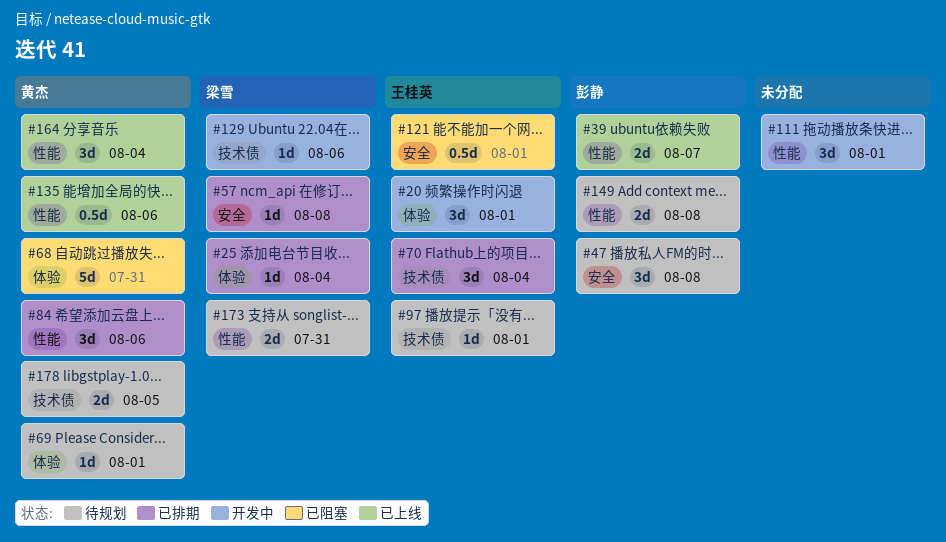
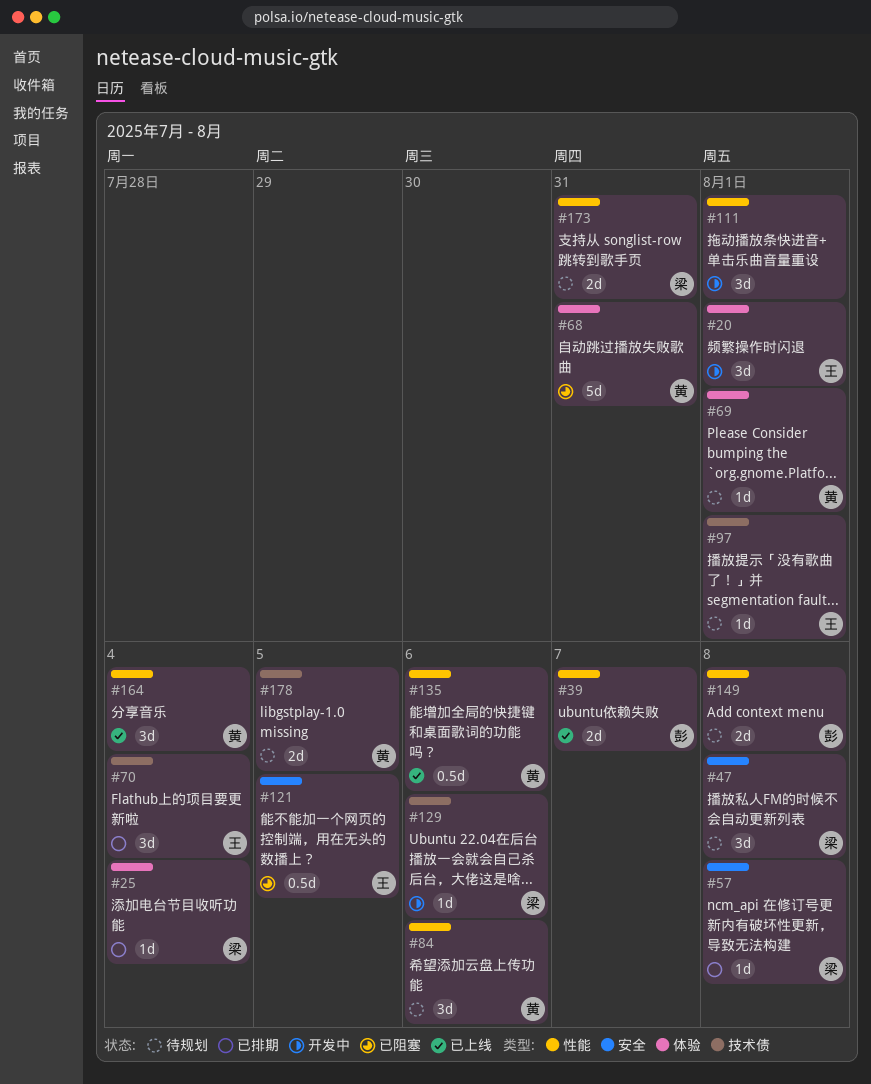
#47, owner: 彭静 -> 梁雪
#84, status: 已排期 -> 待规划
#121, due: Aug 1 -> Aug 5

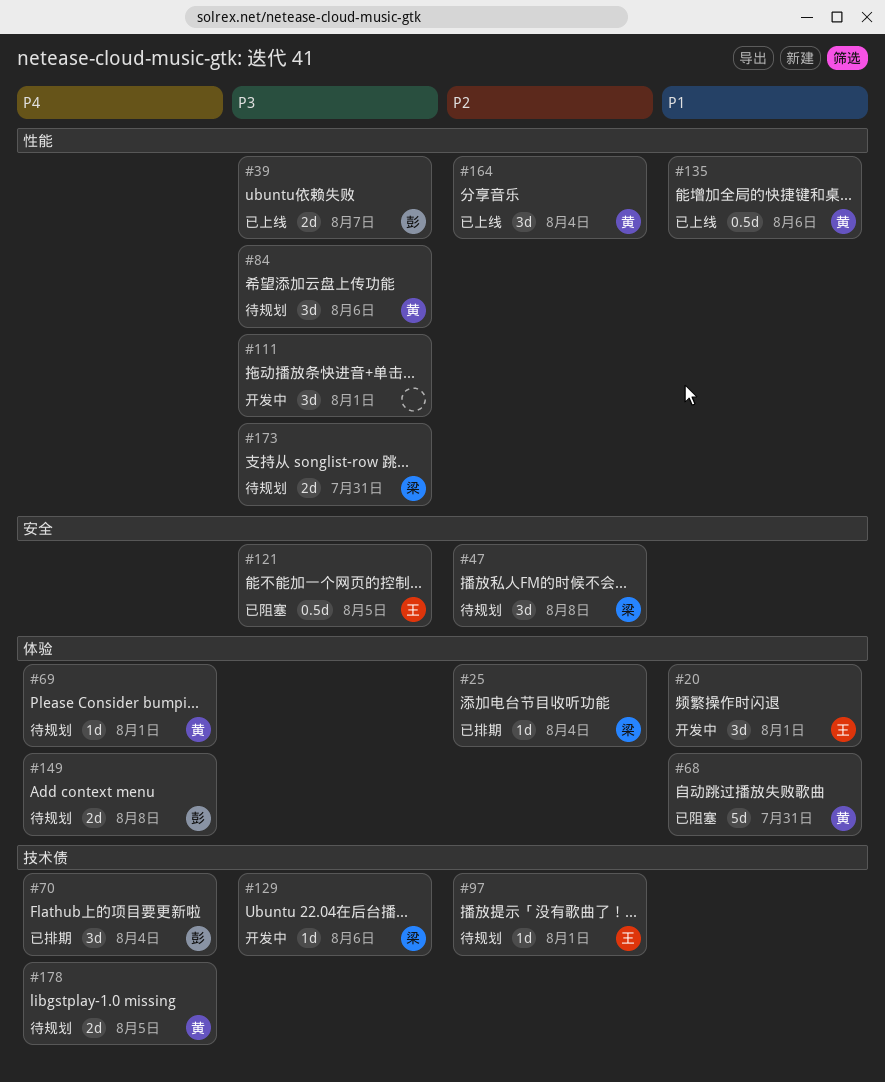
#57: present -> none
#70, owner: 王 -> 彭
#149, label: 性能 -> 体验

